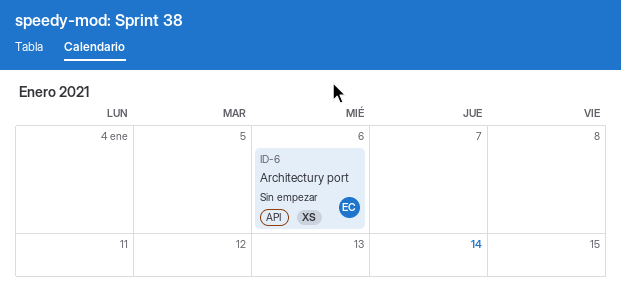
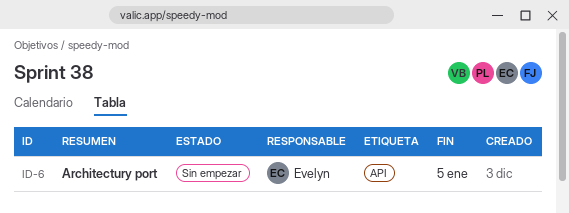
ID-6, due: Jan 6 -> Jan 5

